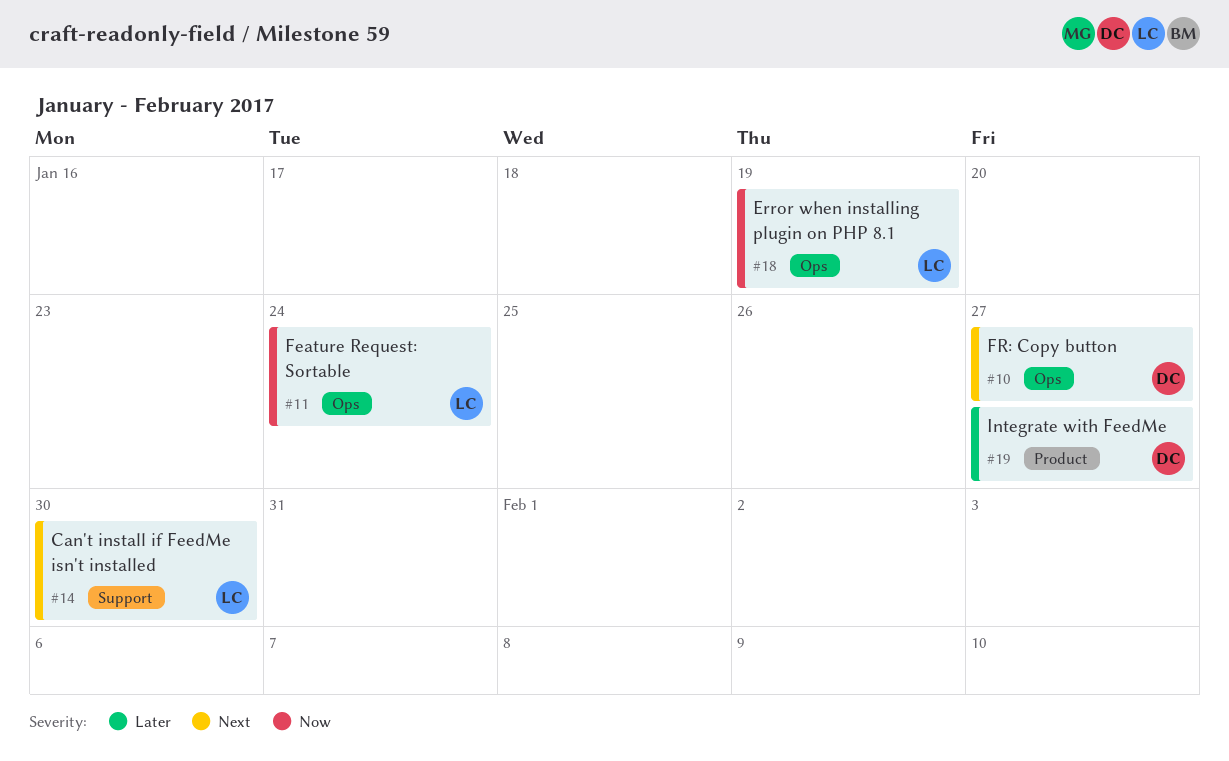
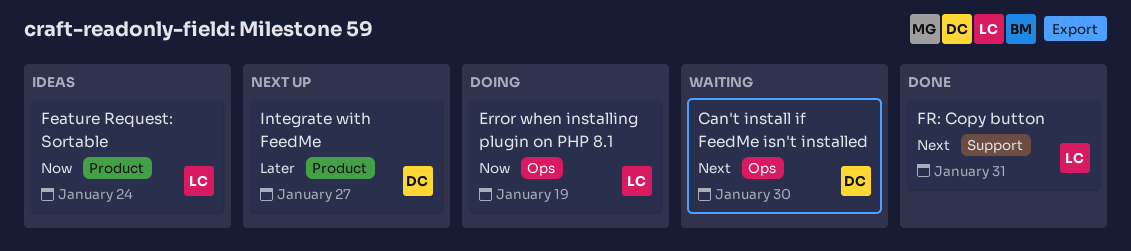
Can't install if FeedMe isn't installed, owner: LC -> DC
Can't install if FeedMe isn't installed, label: Support -> Ops
Feature Request: Sortable, label: Ops -> Product
FR: Copy button, owner: DC -> LC
FR: Copy button, label: Ops -> Support
FR: Copy button, due: Jan 27 -> Jan 31

